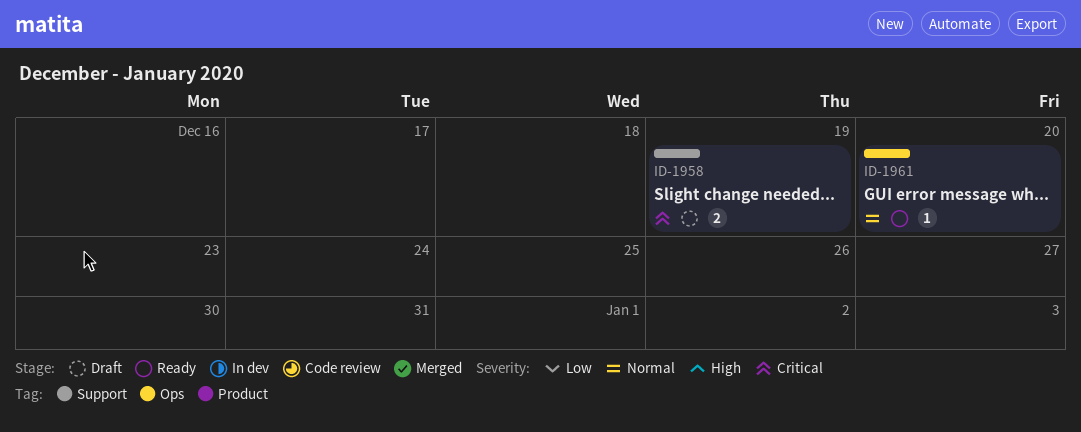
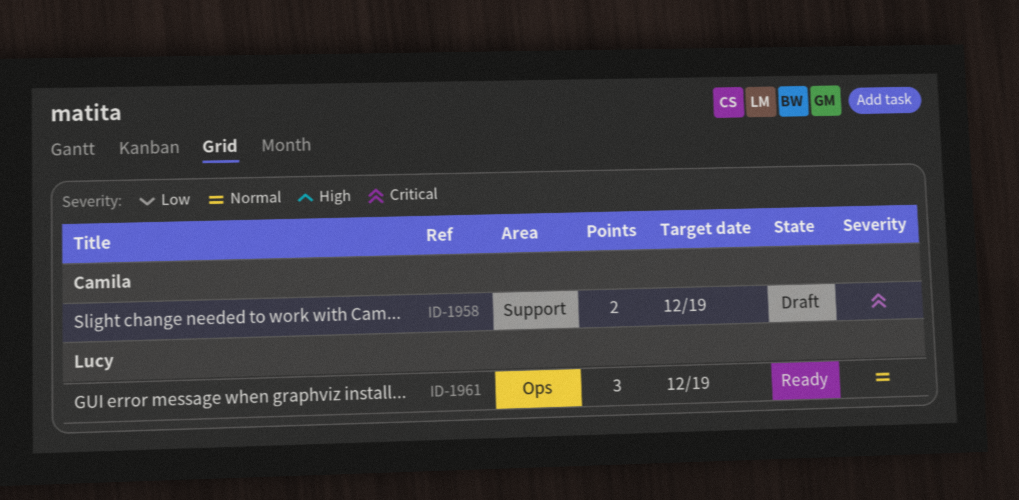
ID-1961, estimate: 1 -> 3
ID-1961, due: Dec 20 -> Dec 19

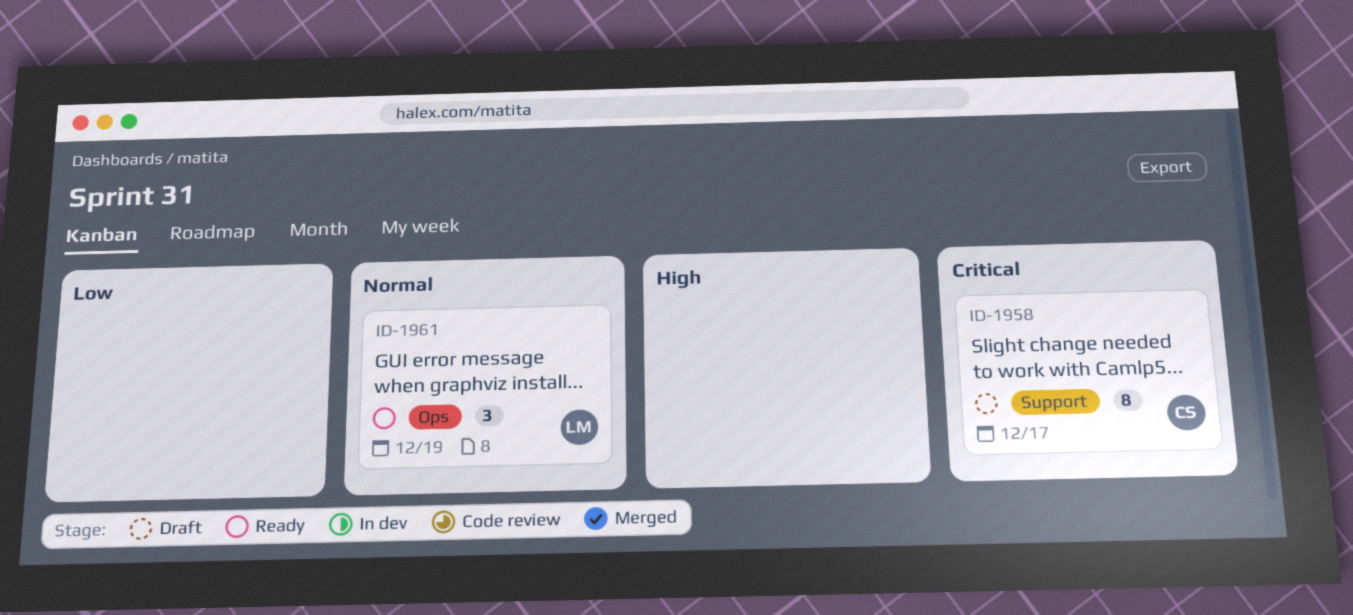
ID-1958, estimate: 2 -> 8
ID-1958, due: Dec 19 -> Dec 17

